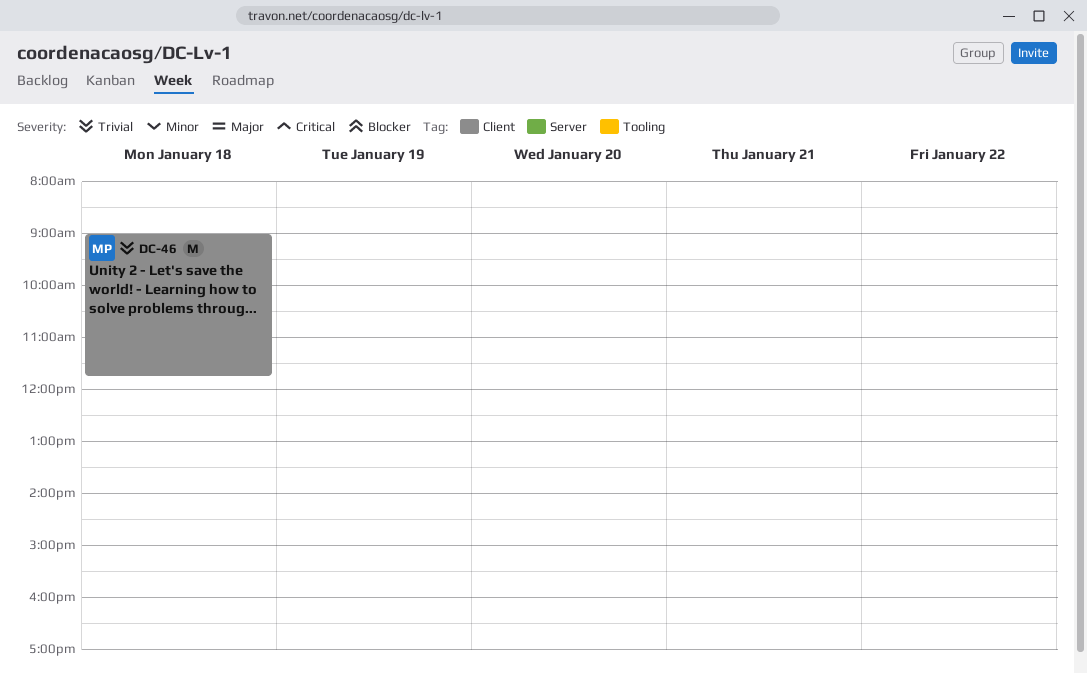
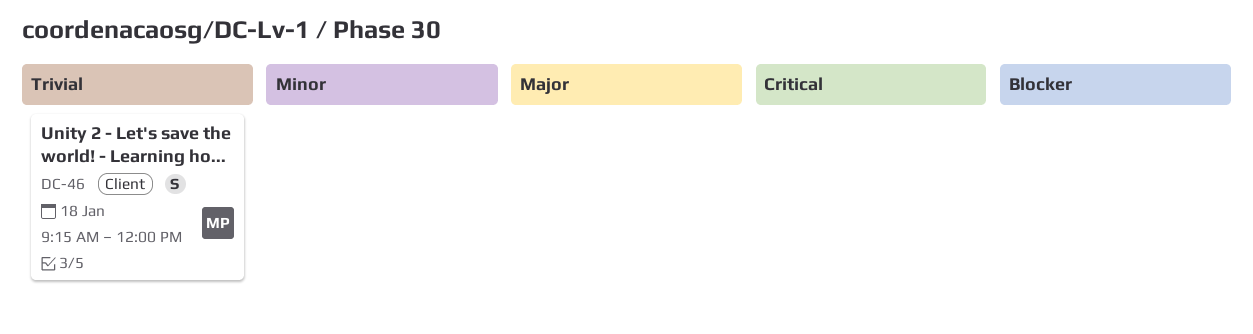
DC-46, estimate: M -> S
DC-46, begins: 09:00 -> 09:15
DC-46, ends: 11:45 -> 12:00

